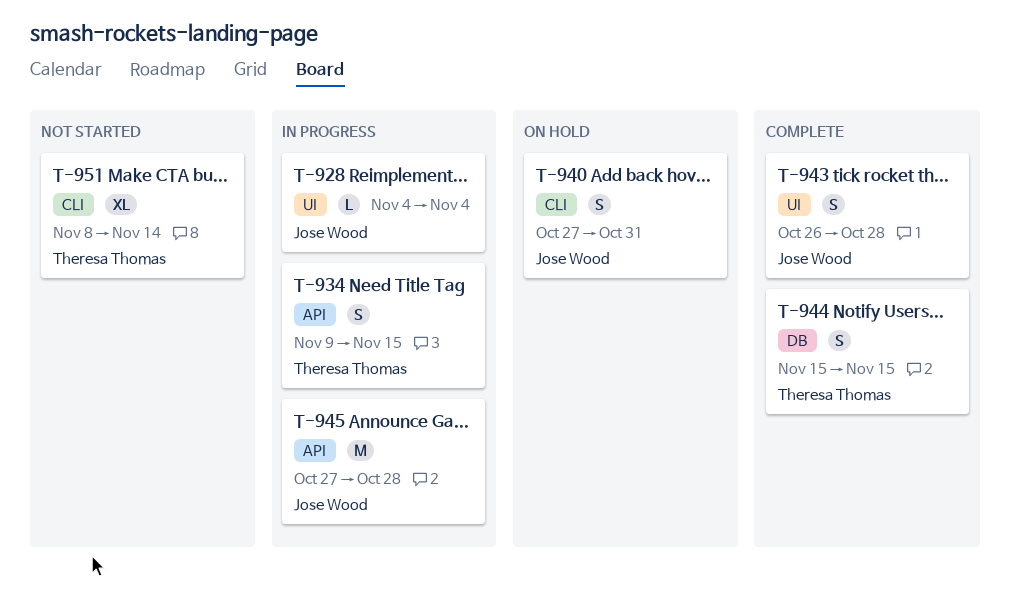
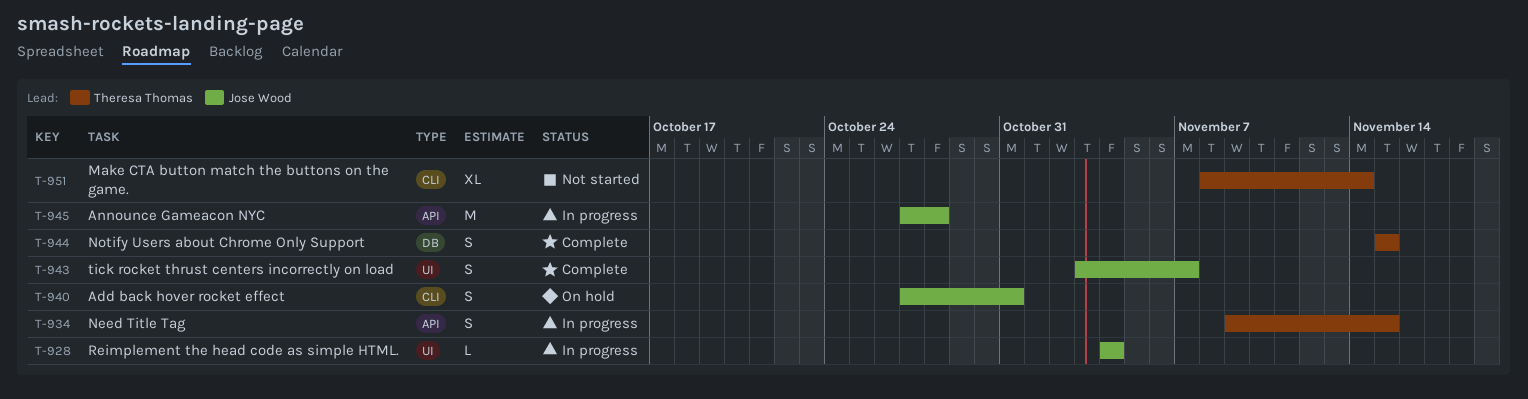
T-943, start: Oct 26 -> Nov 3
T-943, due: Oct 28 -> Nov 7

